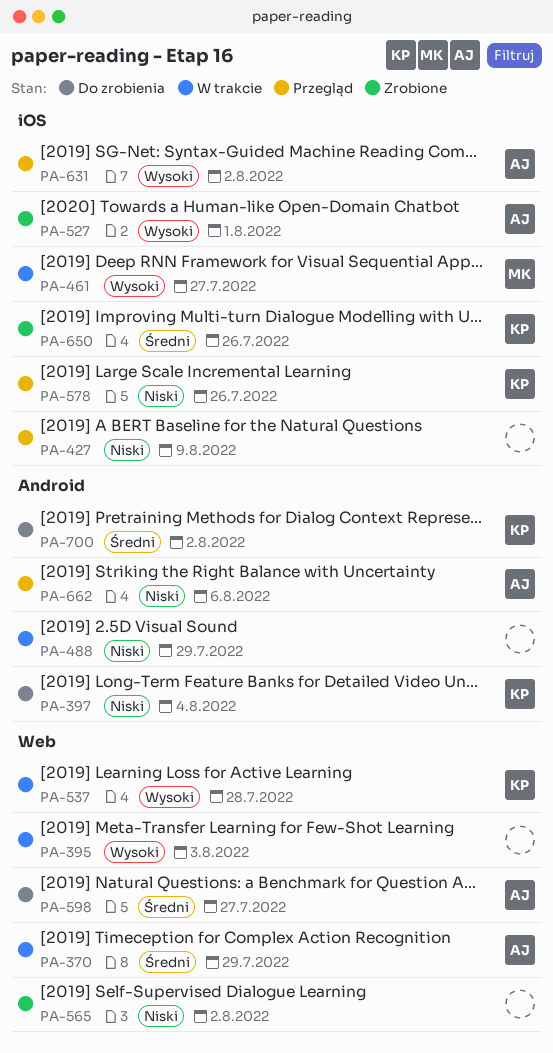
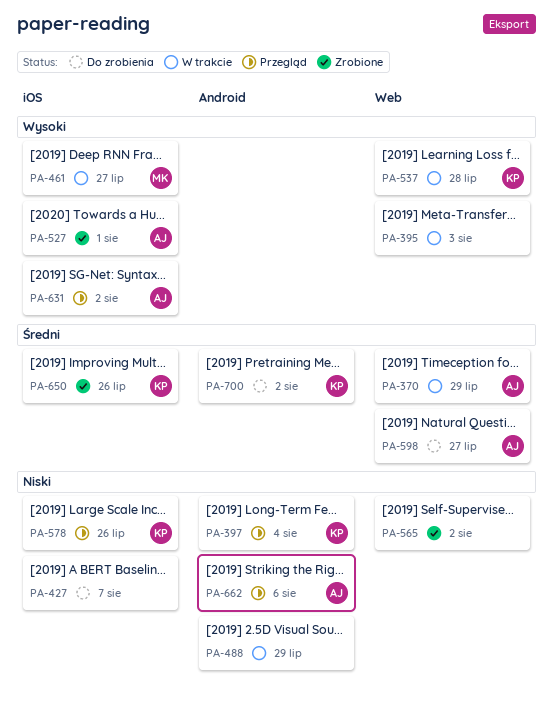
PA-397, status: Do zrobienia -> Przegląd
PA-427, status: Przegląd -> Do zrobienia
PA-427, due: Aug 9 -> Aug 7

